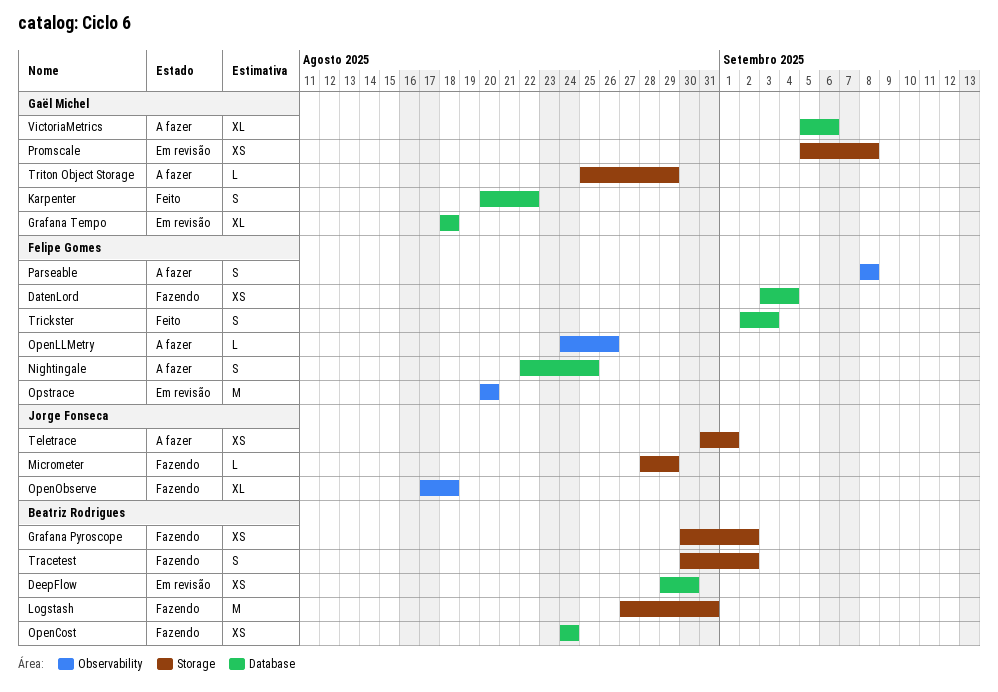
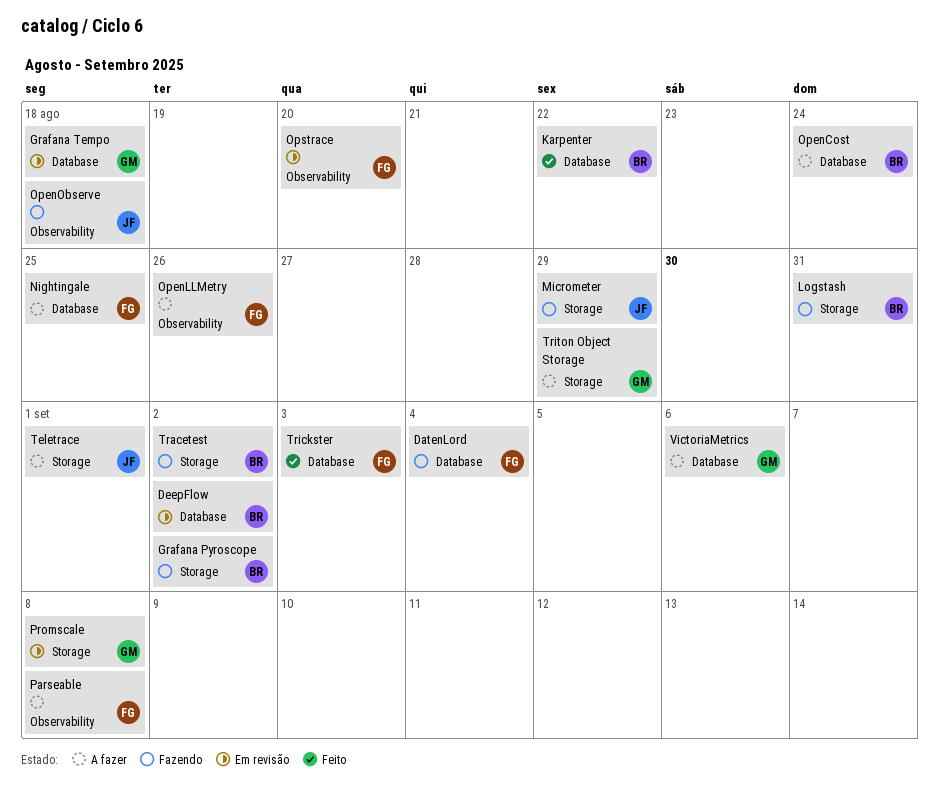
DeepFlow, due: Aug 30 -> Sep 2
Karpenter, owner: Gaël Michel -> Beatriz Rodrigues
OpenCost, status: Fazendo -> A fazer

